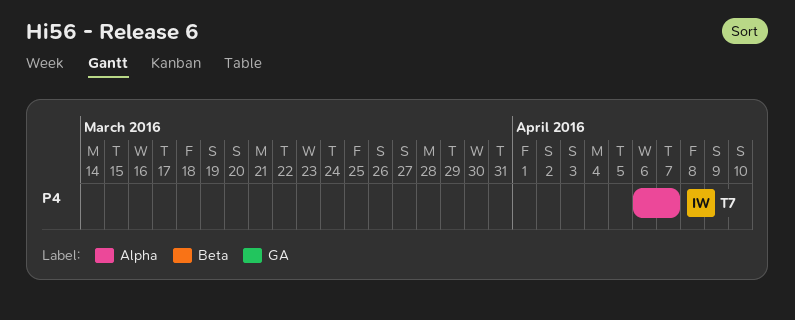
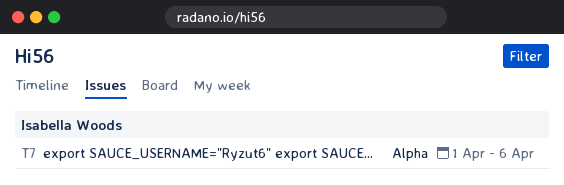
T7, start: Apr 6 -> Apr 1
T7, due: Apr 7 -> Apr 6

